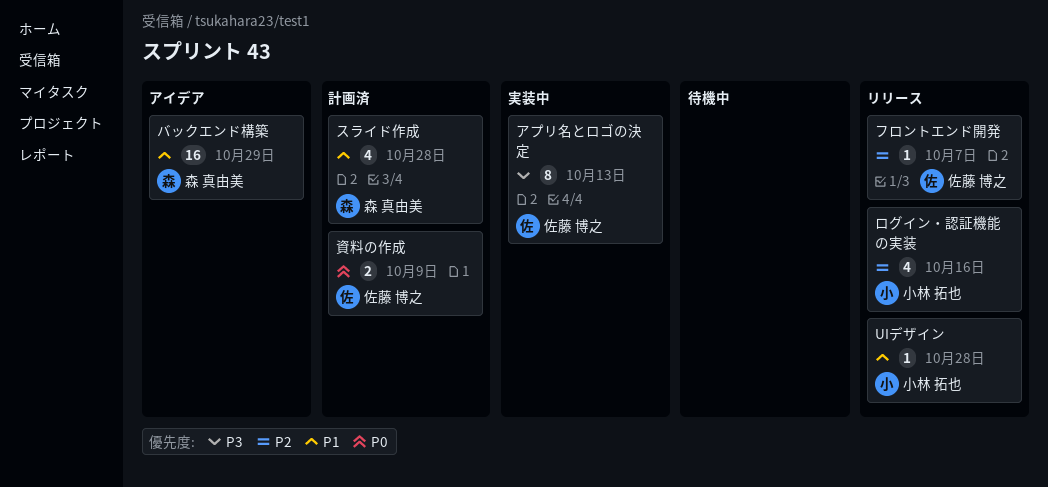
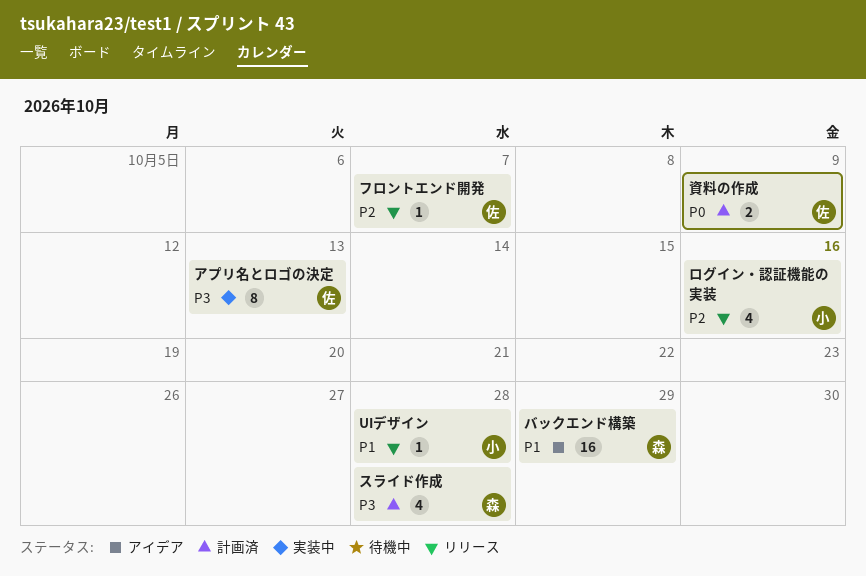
スライド作成, priority: P1 -> P3

